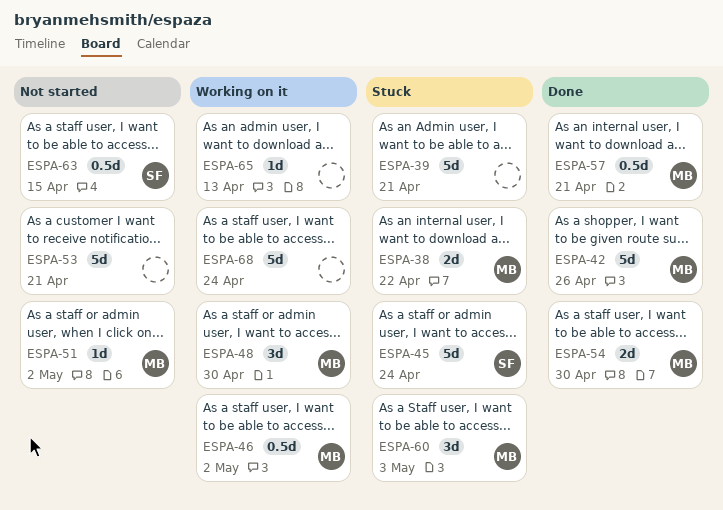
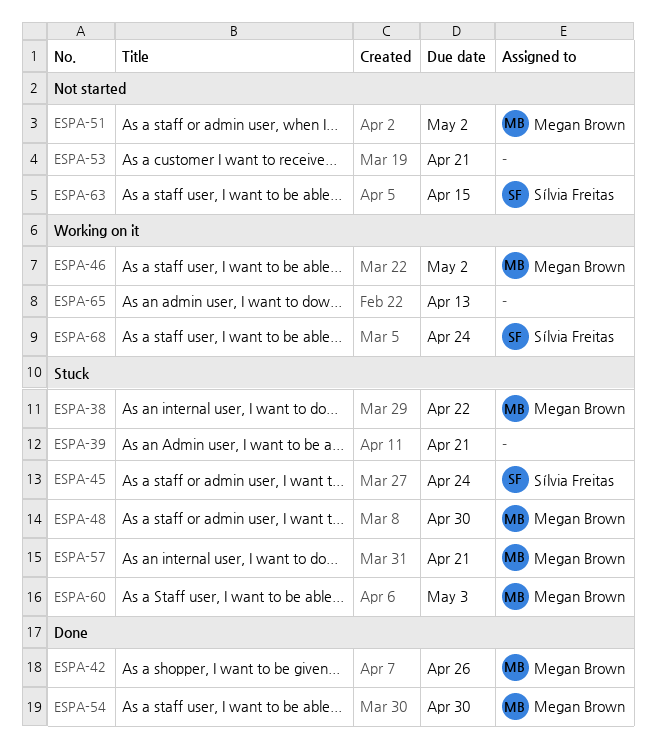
ESPA-48, status: Working on it -> Stuck
ESPA-57, status: Done -> Stuck
ESPA-68, owner: none -> Sílvia Freitas

